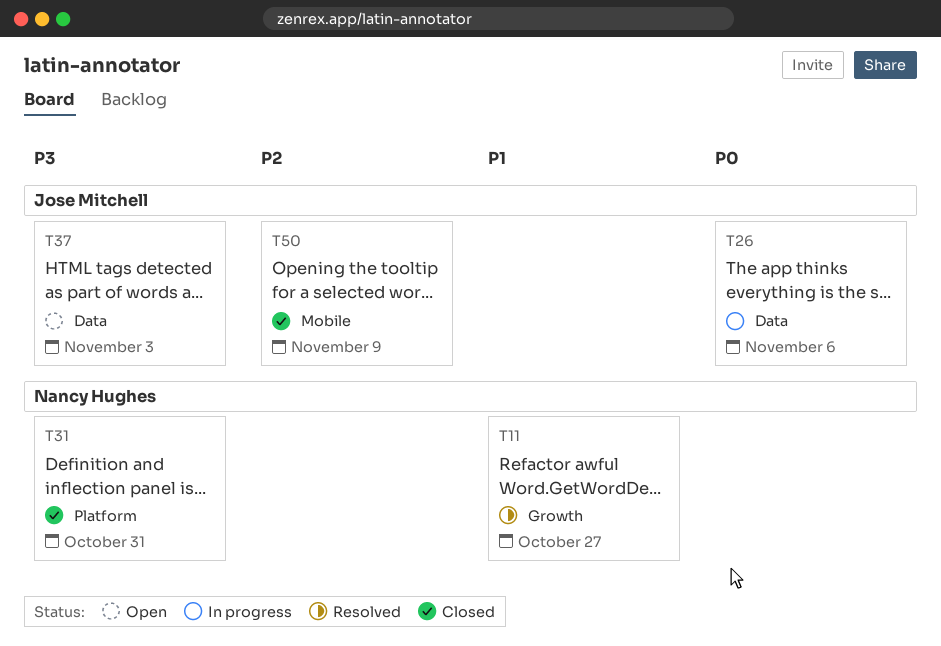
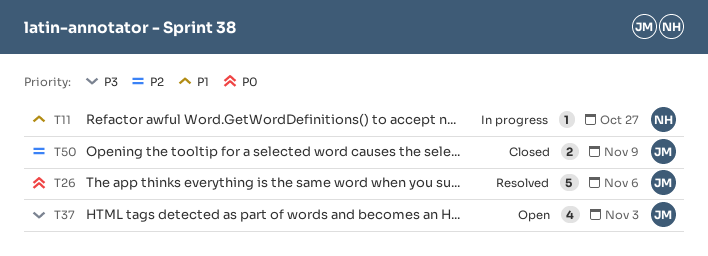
T11, status: Resolved -> In progress
T26, status: In progress -> Resolved
T31: present -> none

